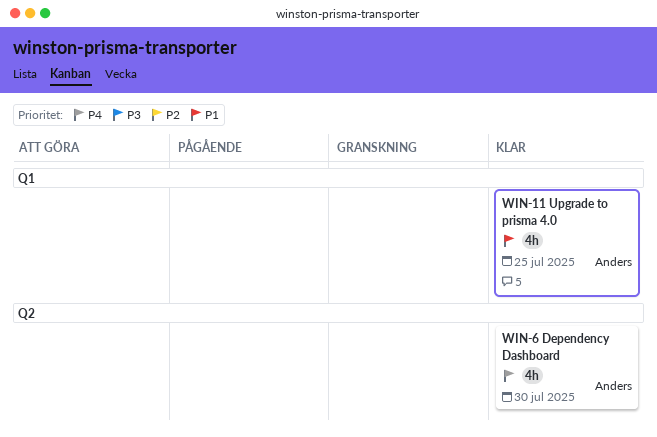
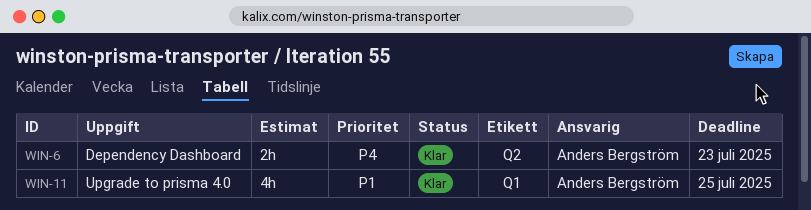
WIN-6, estimate: 4h -> 2h
WIN-6, due: Jul 30 -> Jul 23

